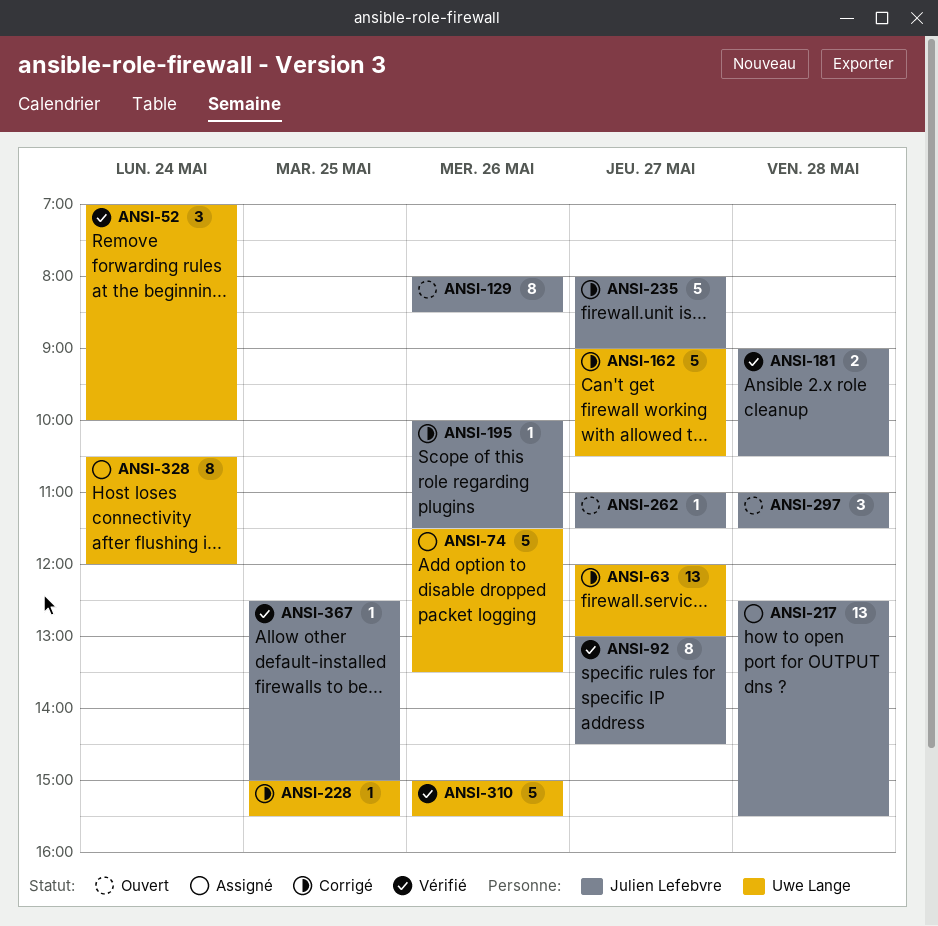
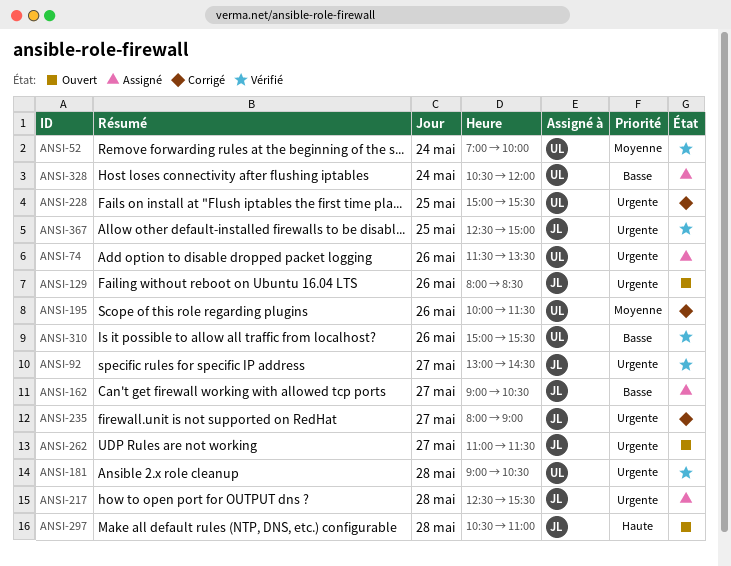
ANSI-63: present -> none
ANSI-162, status: Corrigé -> Assigné
ANSI-162, owner: Uwe Lange -> Julien Lefebvre
ANSI-181, owner: Julien Lefebvre -> Uwe Lange
ANSI-195, owner: Julien Lefebvre -> Uwe Lange
ANSI-297, begins: 11:00 -> 10:30
ANSI-297, ends: 11:30 -> 11:00

